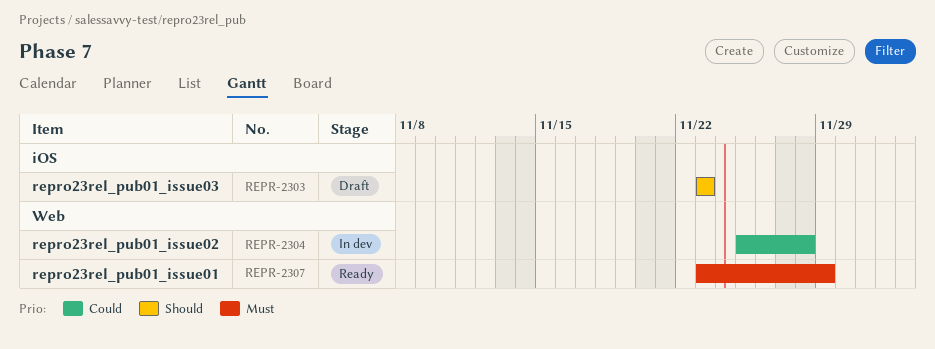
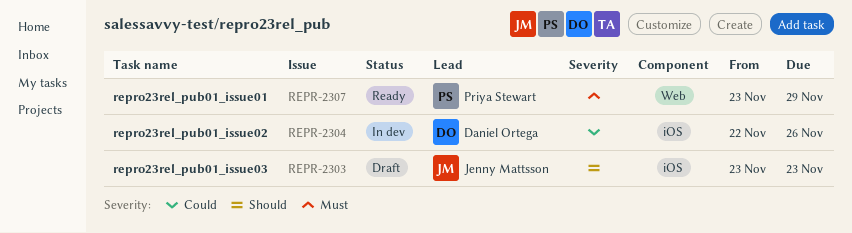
REPR-2304, label: Web -> iOS
REPR-2304, start: Nov 25 -> Nov 22
REPR-2304, due: Nov 28 -> Nov 26

